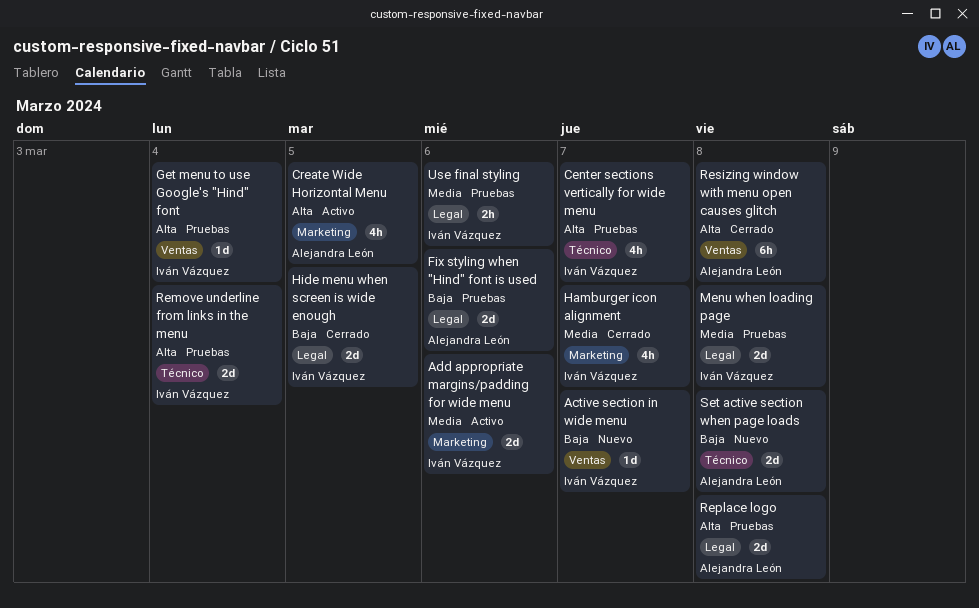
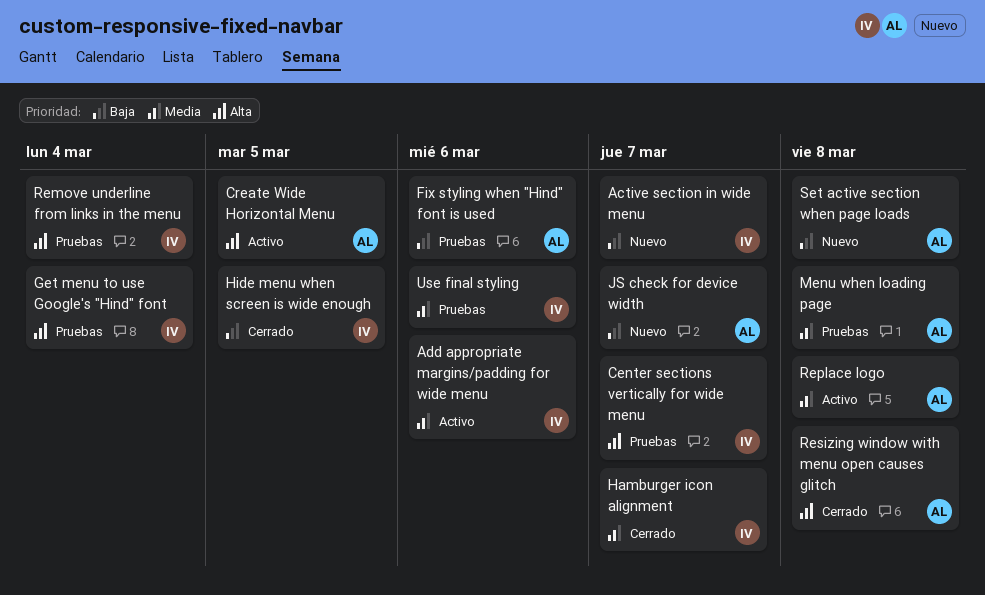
JS check for device width: none -> present
Menu when loading page, owner: Iván Vázquez -> Alejandra León
Replace logo, status: Pruebas -> Activo
Replace logo, priority: Alta -> Media

